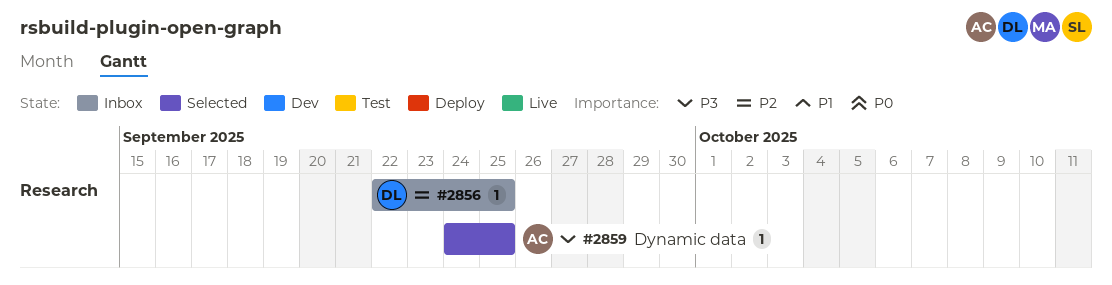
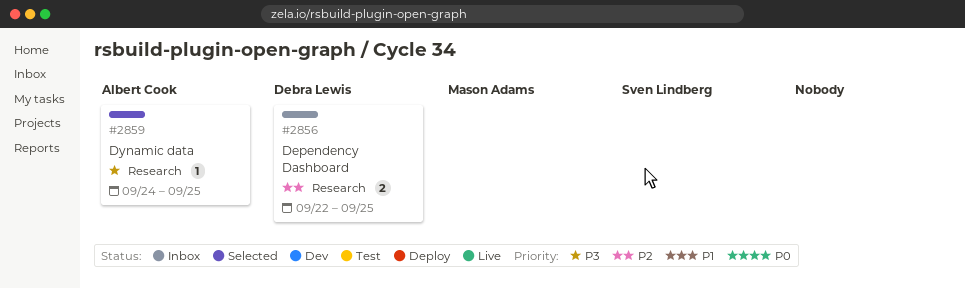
#2856, estimate: 1 -> 2

